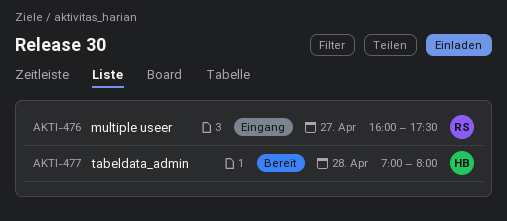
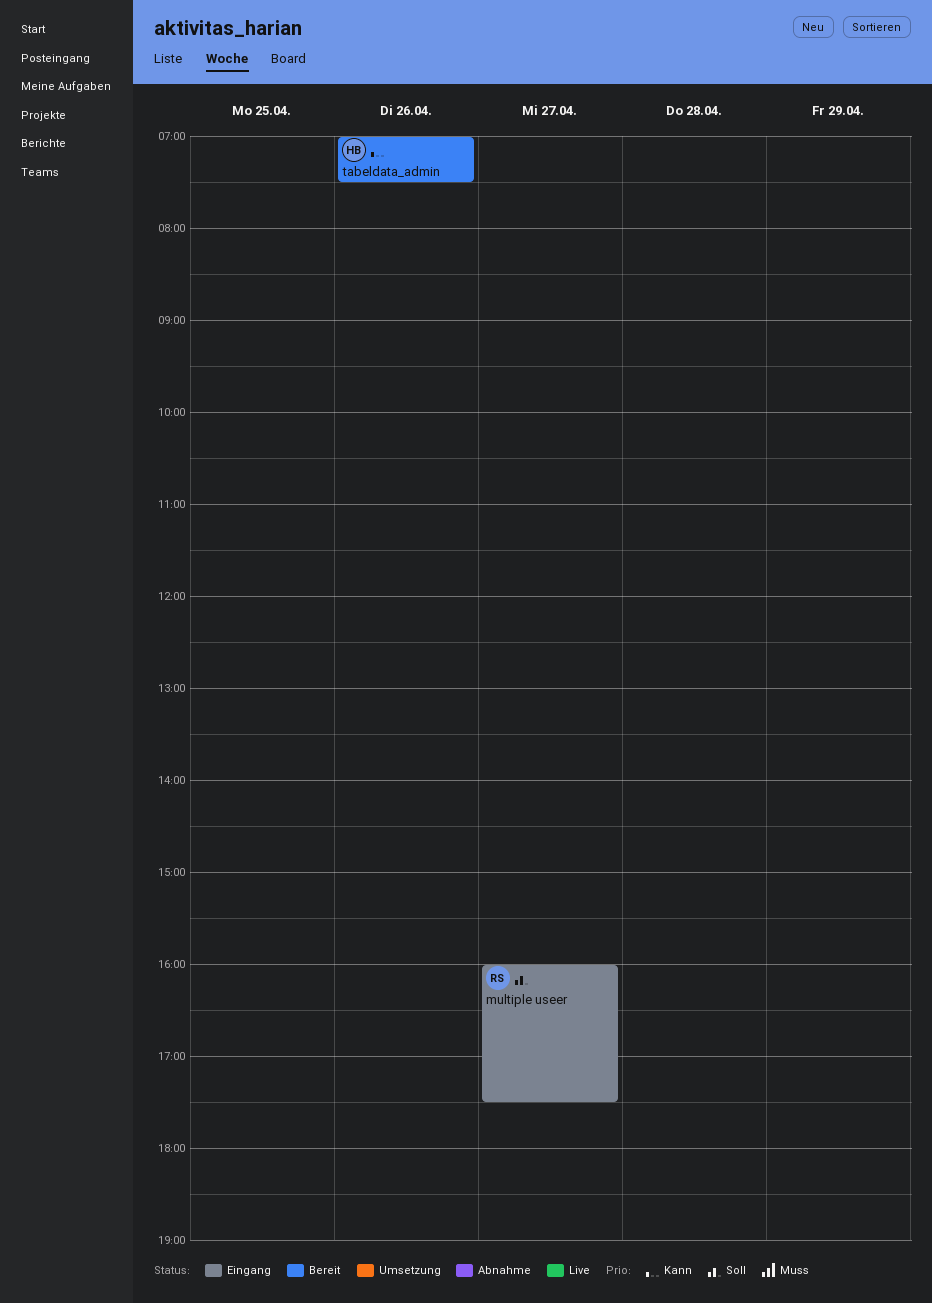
tabeldata_admin, day: Apr 28 -> Apr 26
tabeldata_admin, ends: 08:00 -> 07:30

